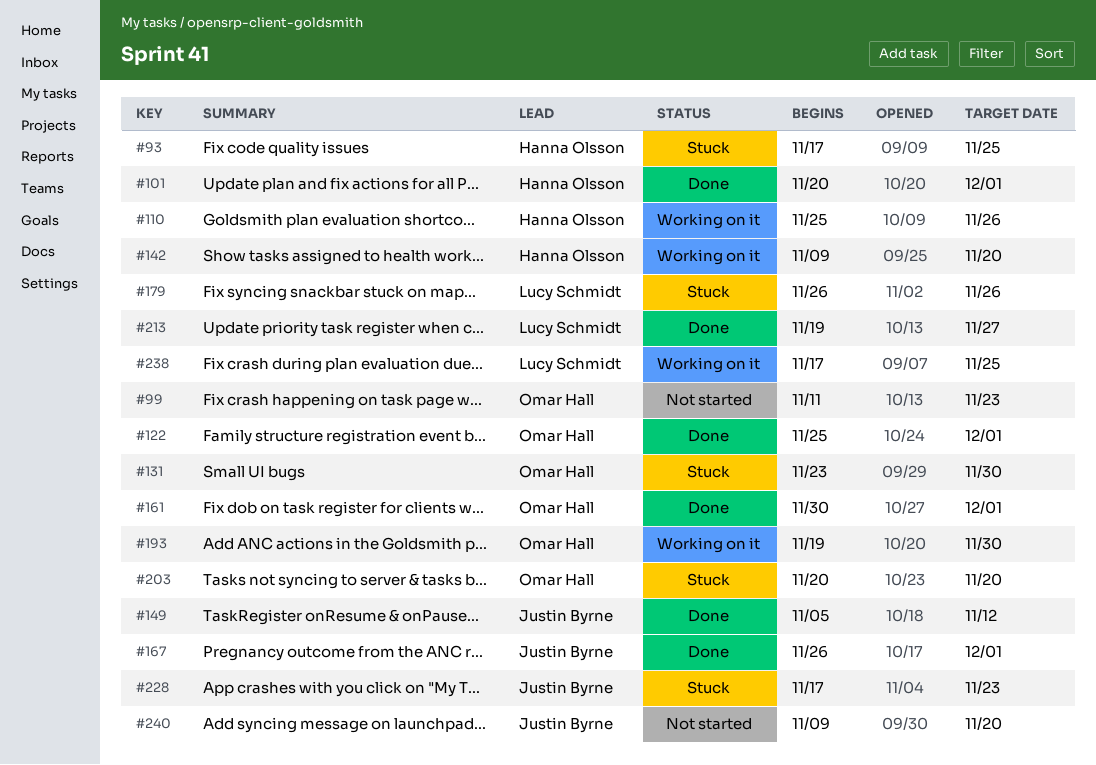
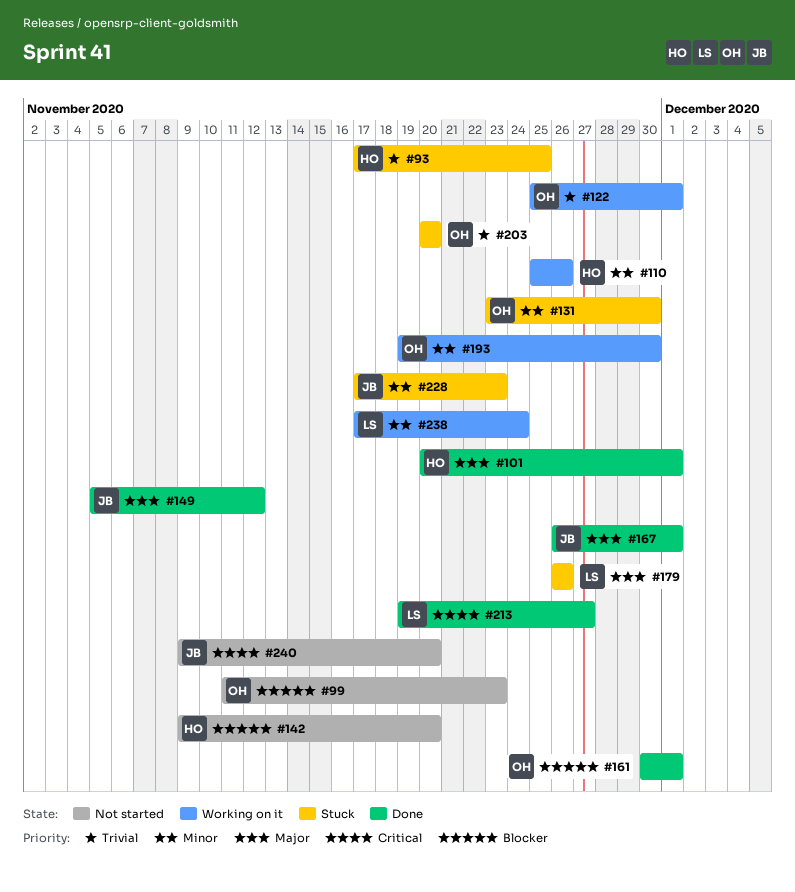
#122, status: Done -> Working on it
#142, status: Working on it -> Not started
#238, due: Nov 25 -> Nov 24

